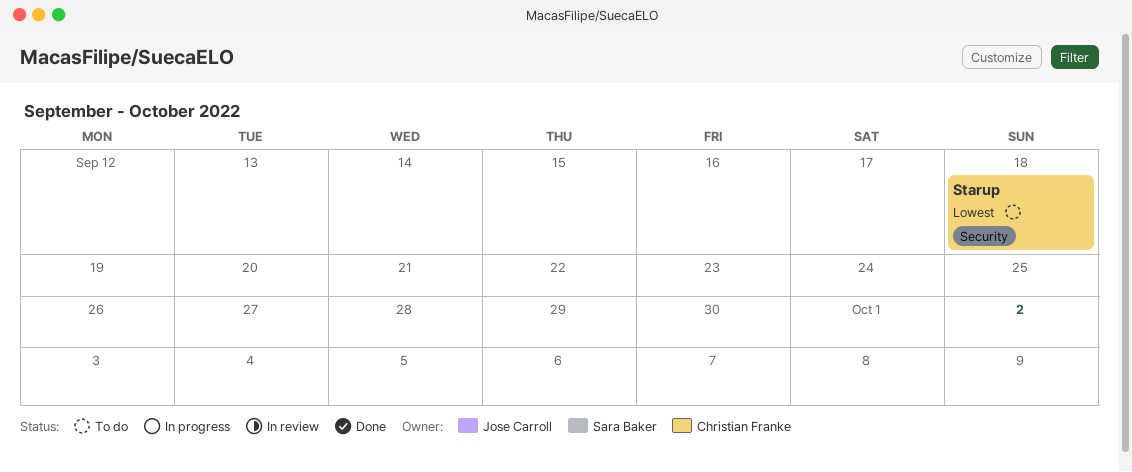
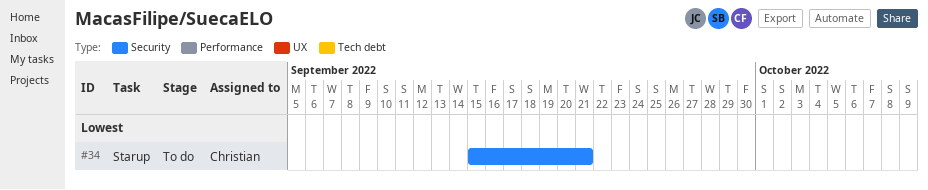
Starup, due: Sep 18 -> Sep 21

